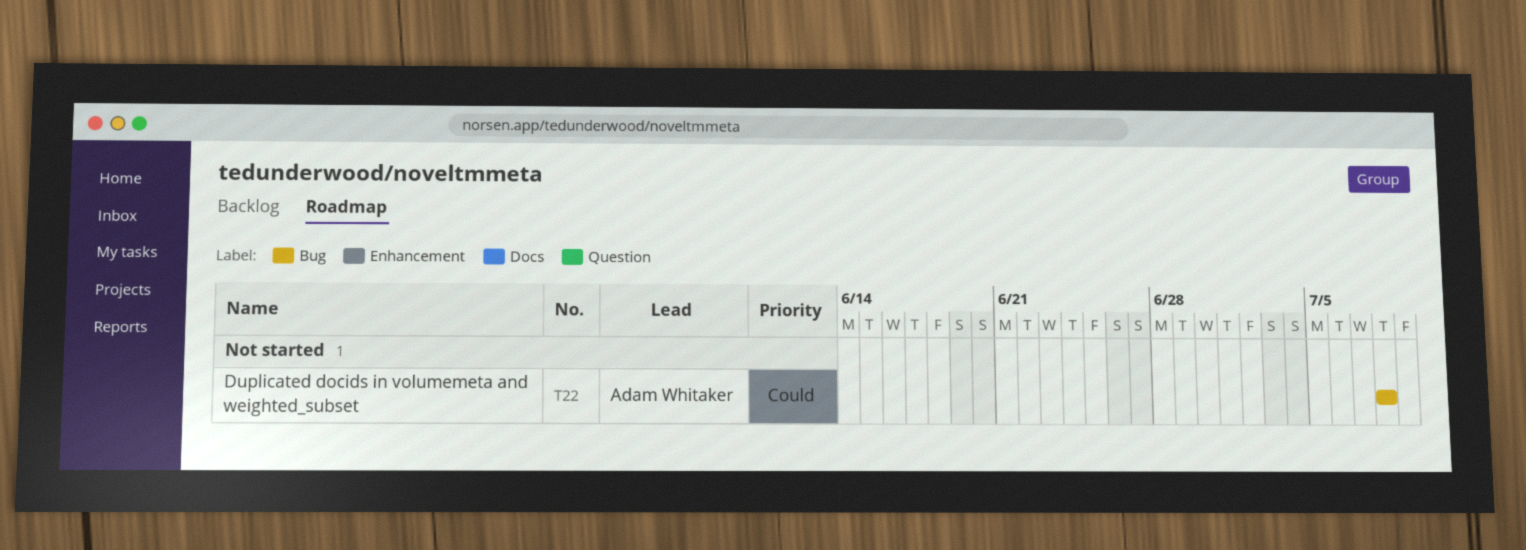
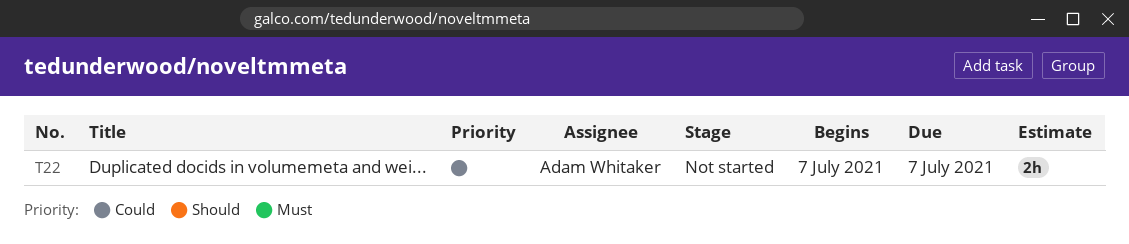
T22, start: Jul 8 -> Jul 7
T22, due: Jul 8 -> Jul 7

